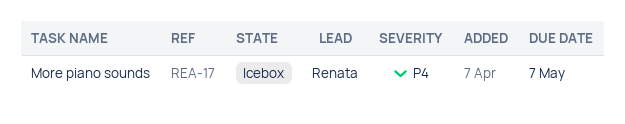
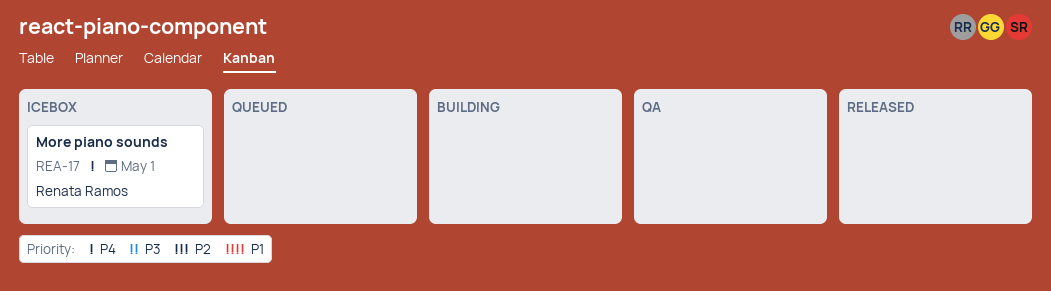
REA-17, due: May 7 -> May 1

